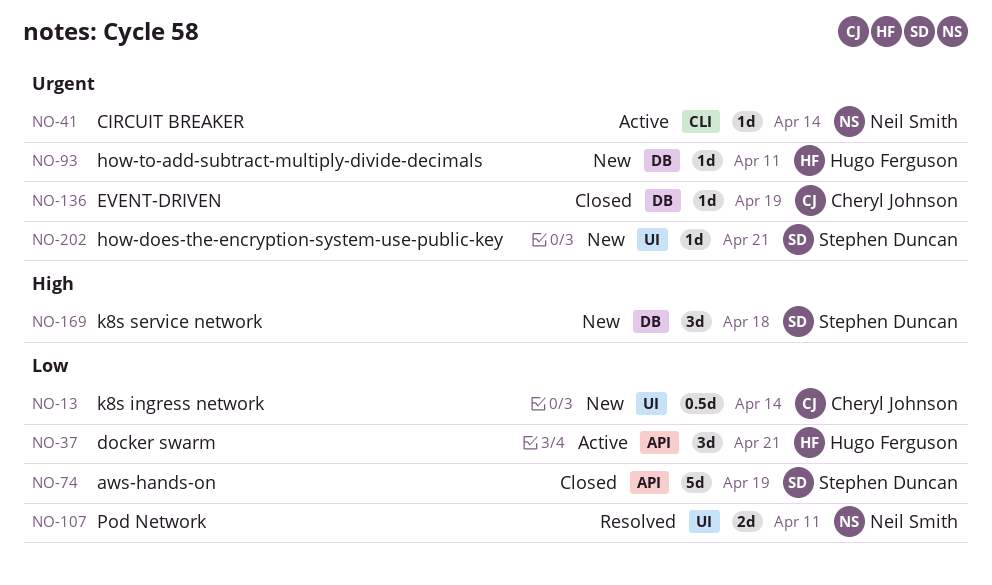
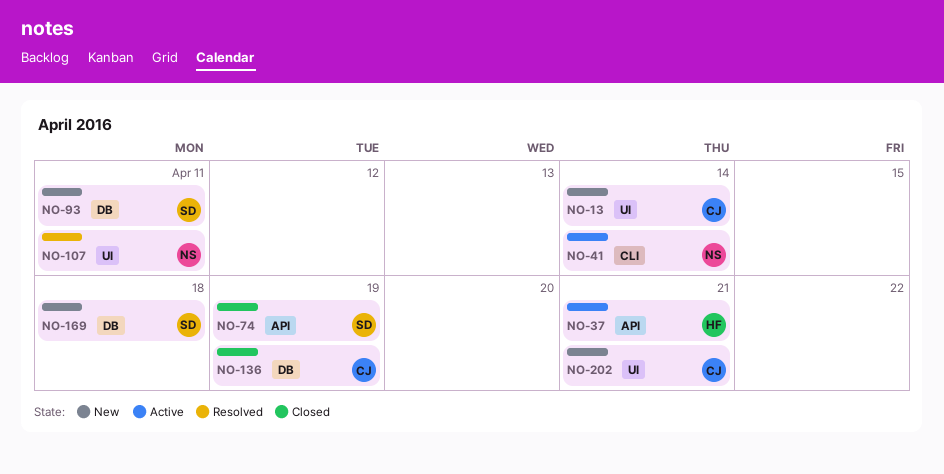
NO-93, owner: Hugo Ferguson -> Stephen Duncan
NO-202, owner: Stephen Duncan -> Cheryl Johnson

